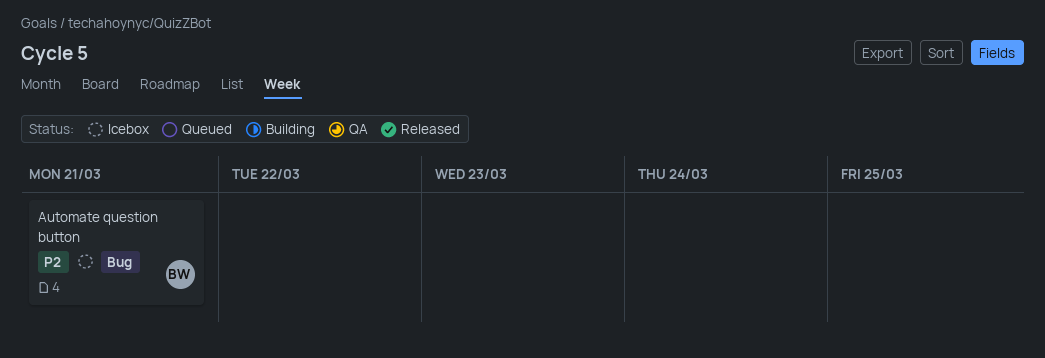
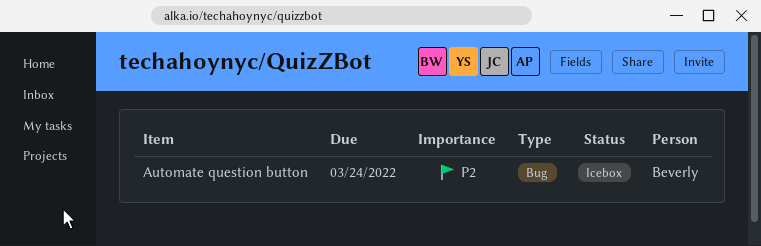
Automate question button, due: Mar 21 -> Mar 24

